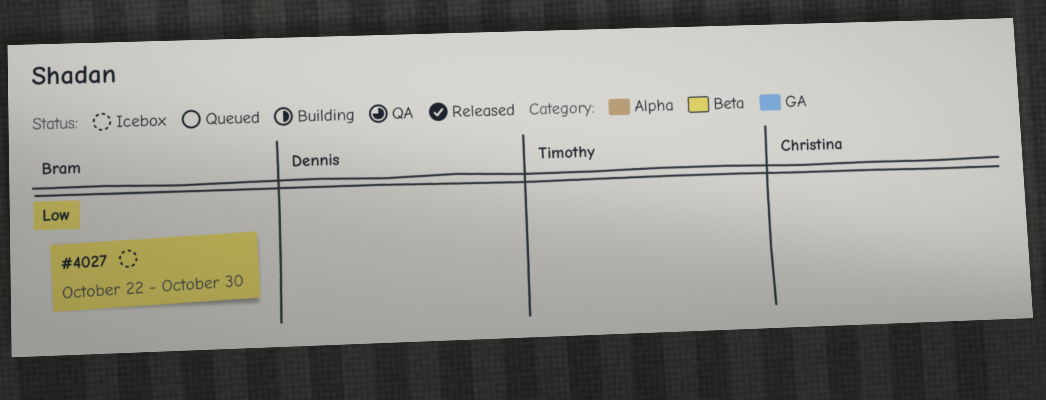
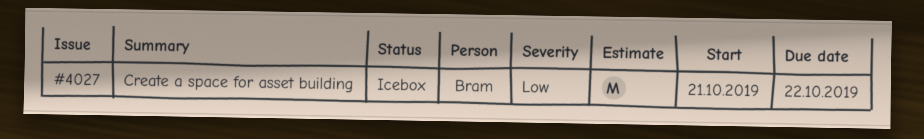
#4027, start: Oct 22 -> Oct 21
#4027, due: Oct 30 -> Oct 22

